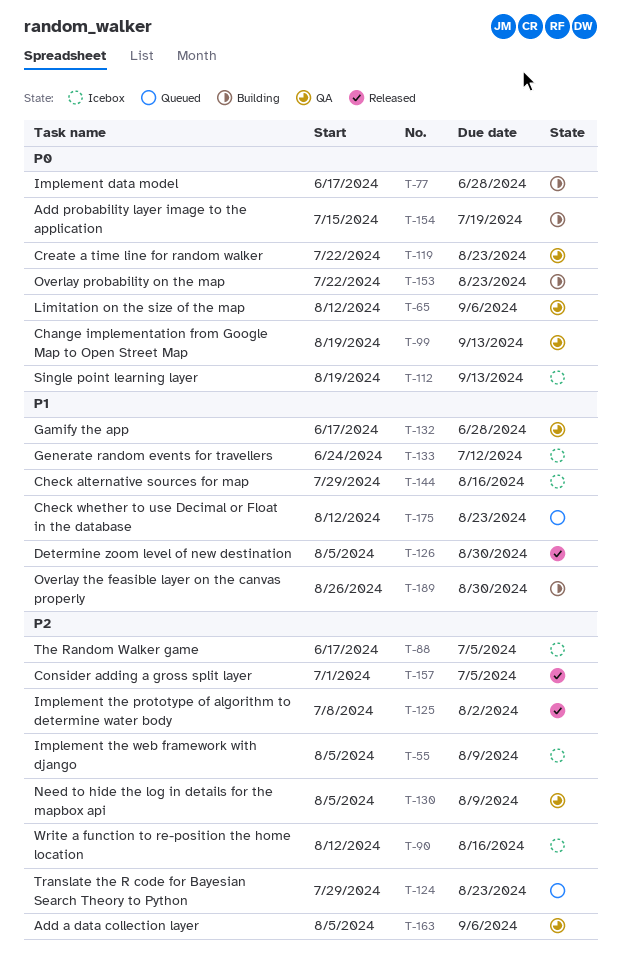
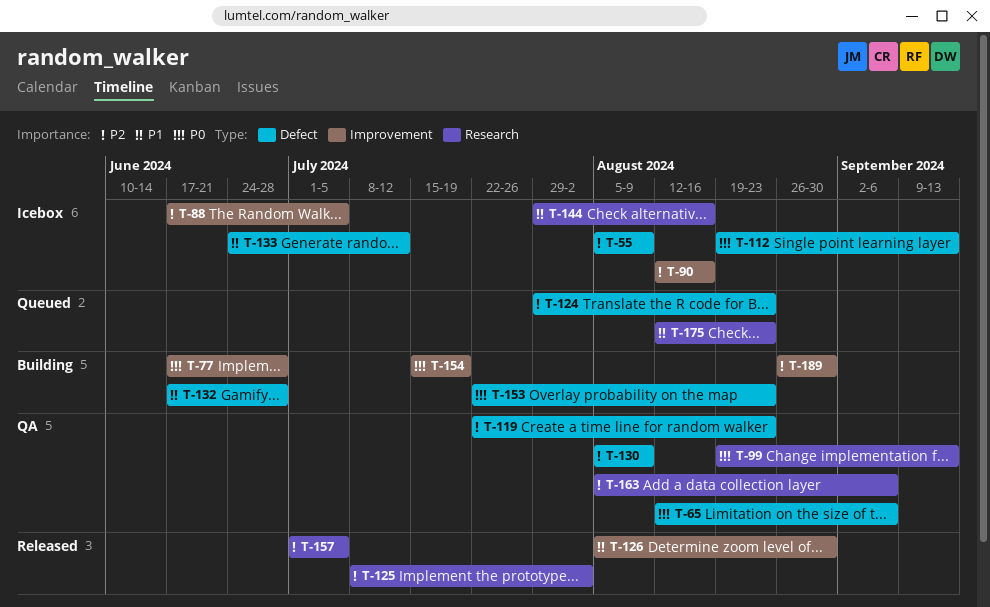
T-119, priority: P0 -> P2
T-132, status: QA -> Building
T-189, priority: P1 -> P2

